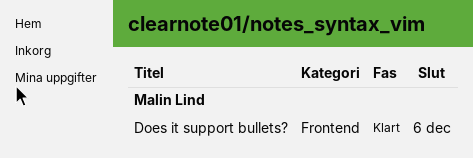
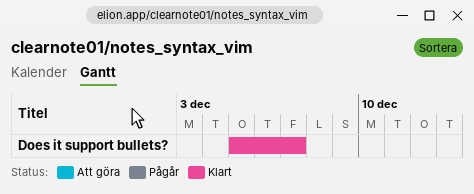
Does it support bullets?, due: Dec 6 -> Dec 7

